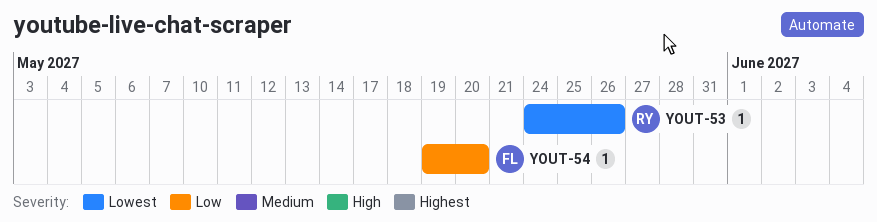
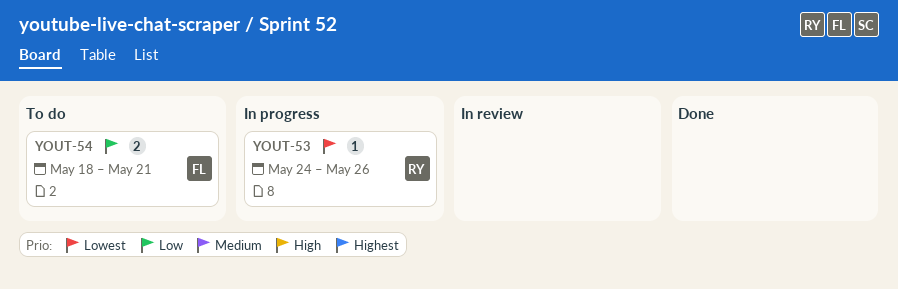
YOUT-54, estimate: 1 -> 2
YOUT-54, start: May 19 -> May 18
YOUT-54, due: May 20 -> May 21

